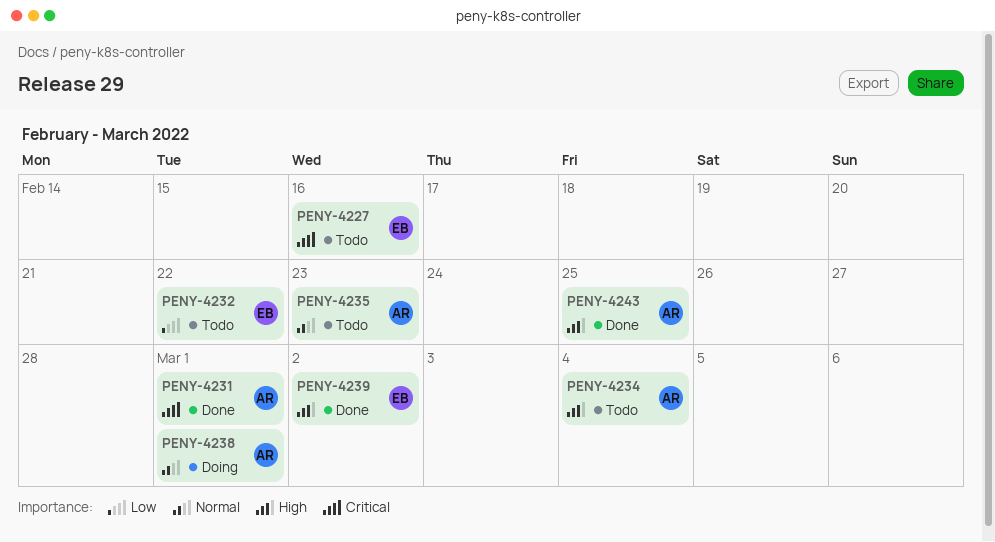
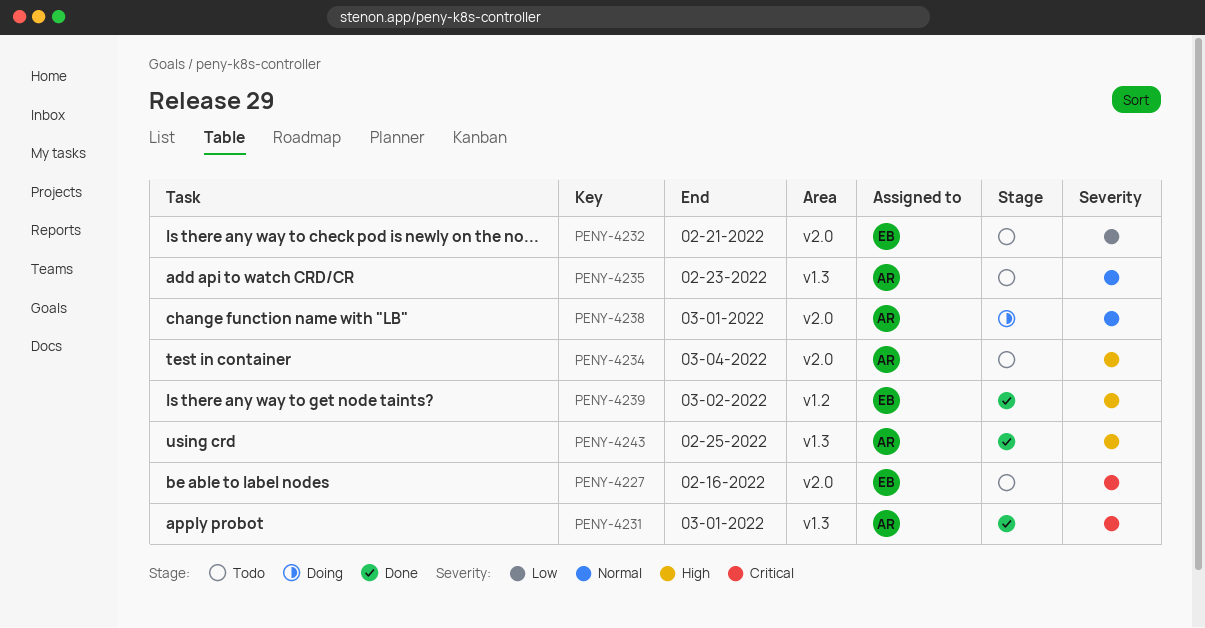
PENY-4232, due: Feb 22 -> Feb 21

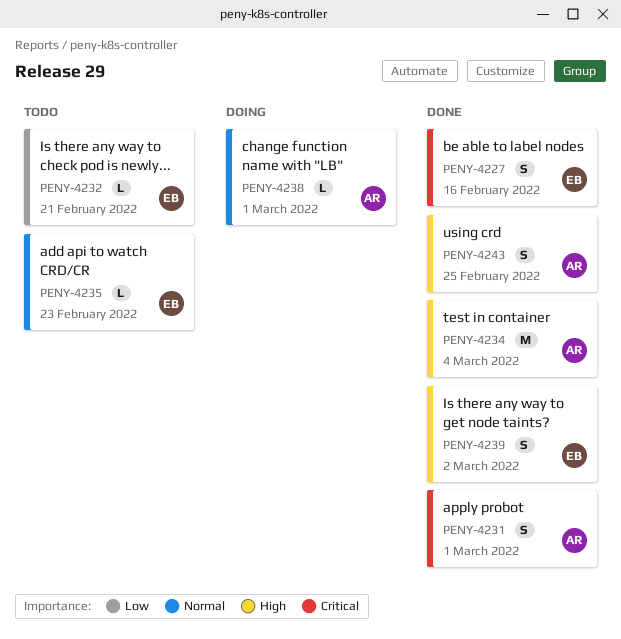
PENY-4227, status: Todo -> Done
PENY-4234, status: Todo -> Done
PENY-4235, owner: AR -> EB

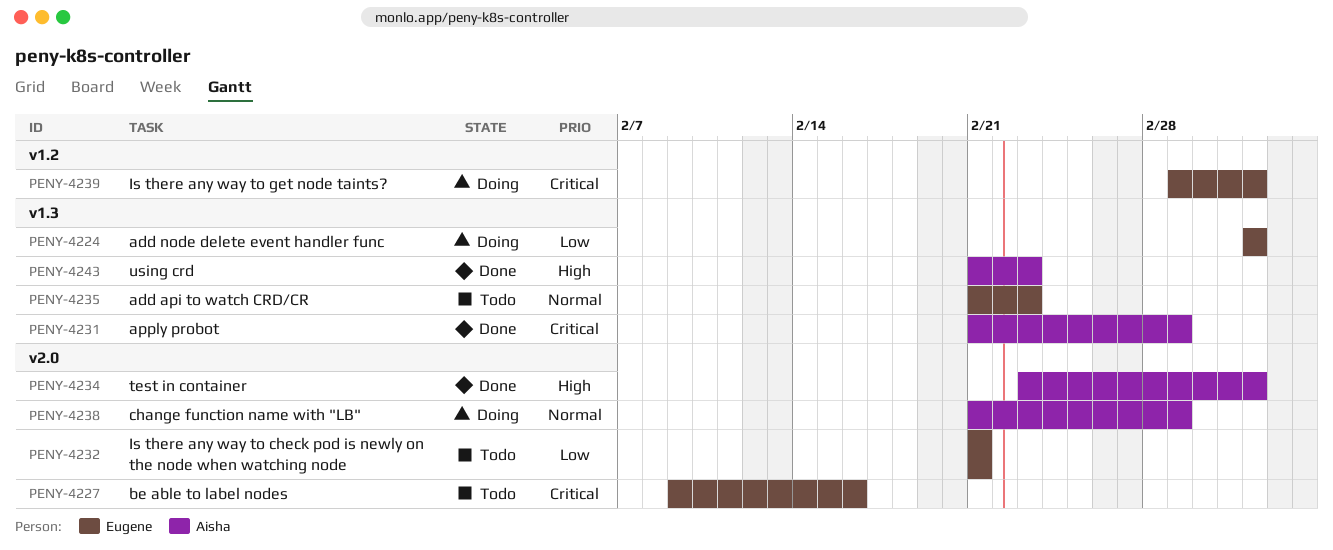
PENY-4224: none -> present
PENY-4227, status: Done -> Todo
PENY-4239, status: Done -> Doing
PENY-4239, priority: High -> Critical
PENY-4239, due: Mar 2 -> Mar 4
PENY-4243, due: Feb 25 -> Feb 23

